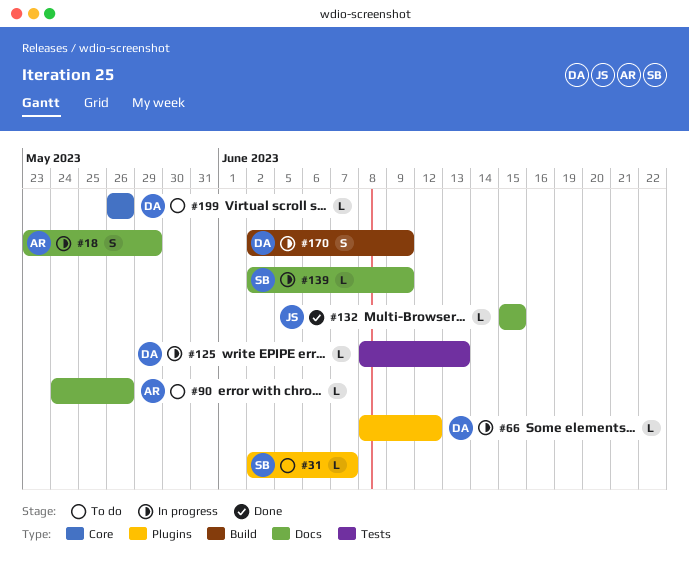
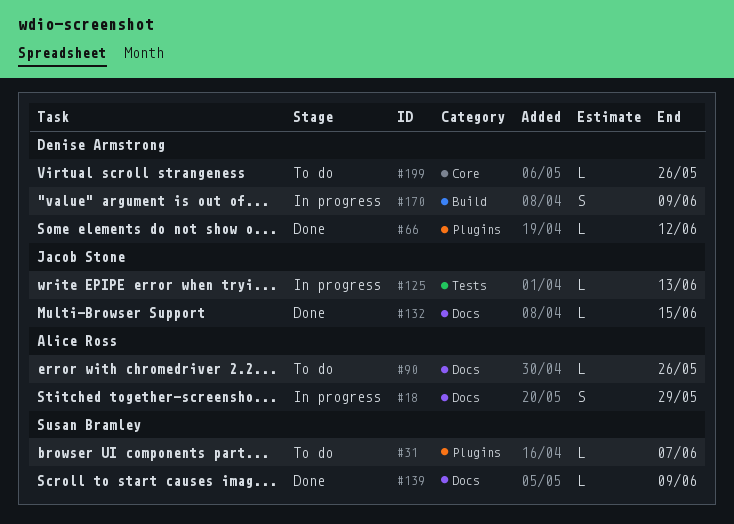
#66, status: In progress -> Done
#125, owner: Denise Armstrong -> Jacob Stone
#139, status: In progress -> Done

